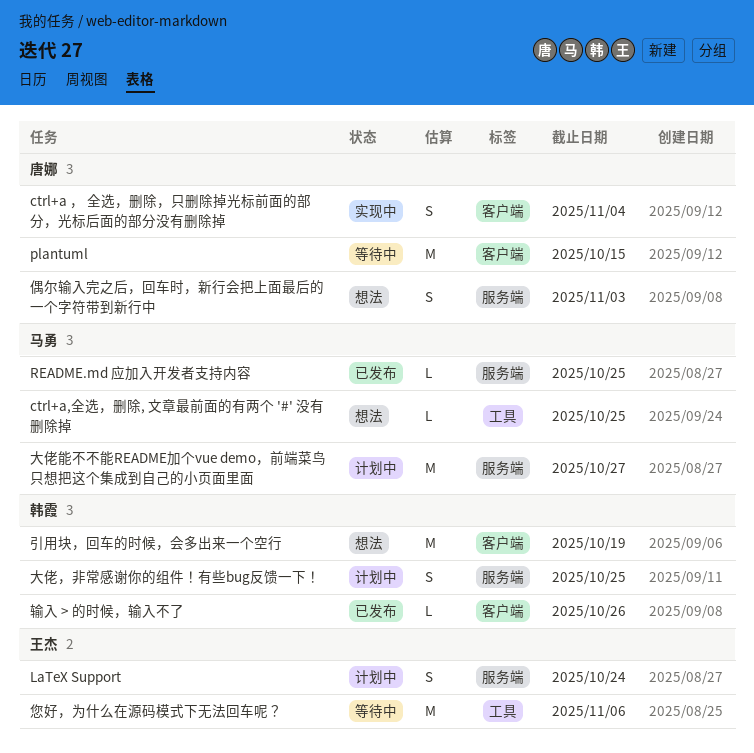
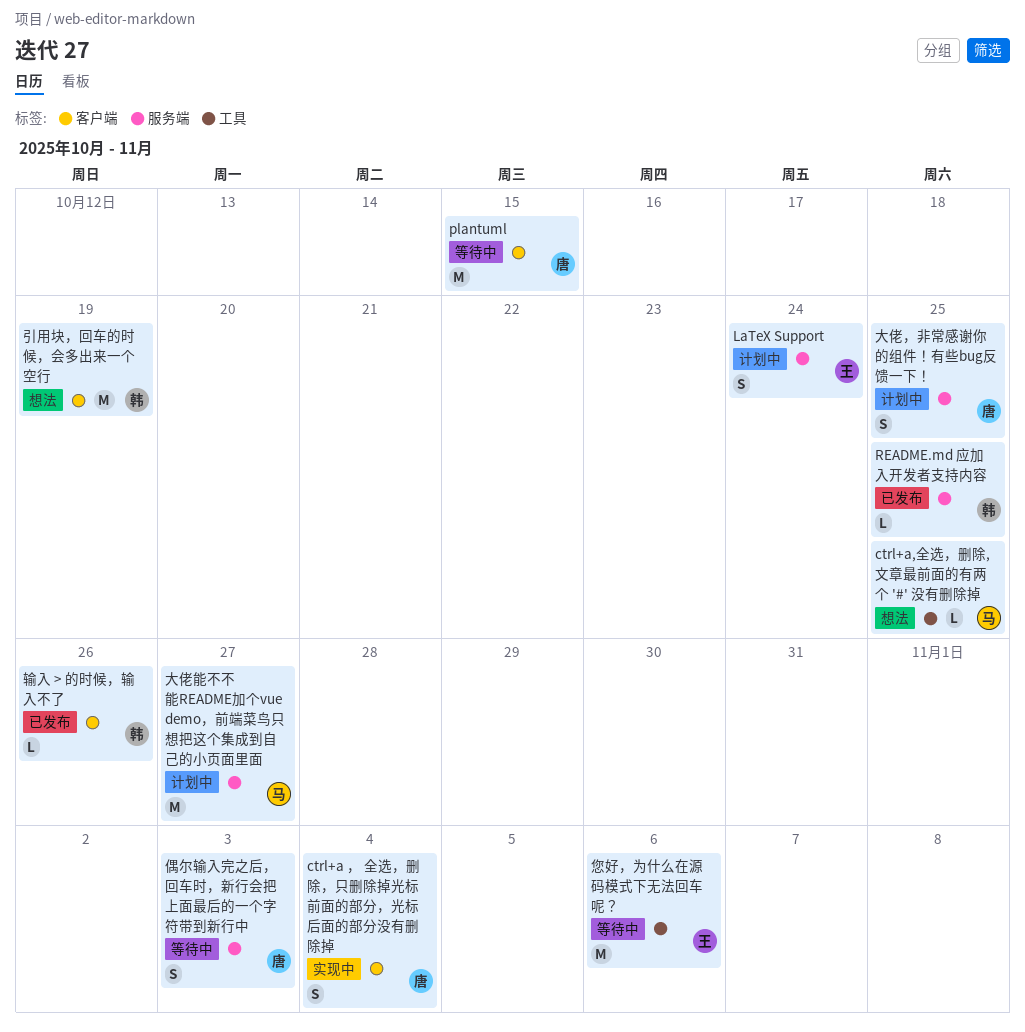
README.md 应加入开发者支持内容, owner: 马勇 -> 韩霞
偶尔输入完之后，回车时，新行会把上面最后的一个字符带到新行中, status: 想法 -> 等待中
大佬，非常感谢你的组件！有些bug反馈一下！, owner: 韩霞 -> 唐娜

